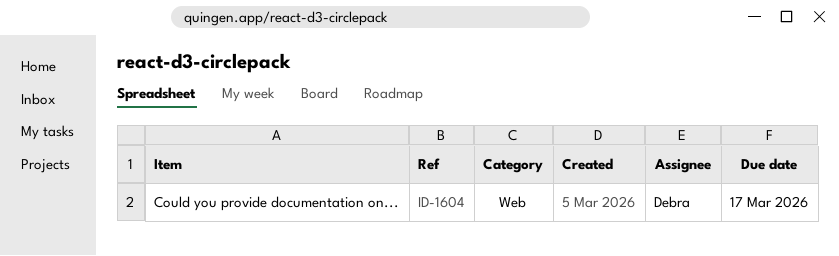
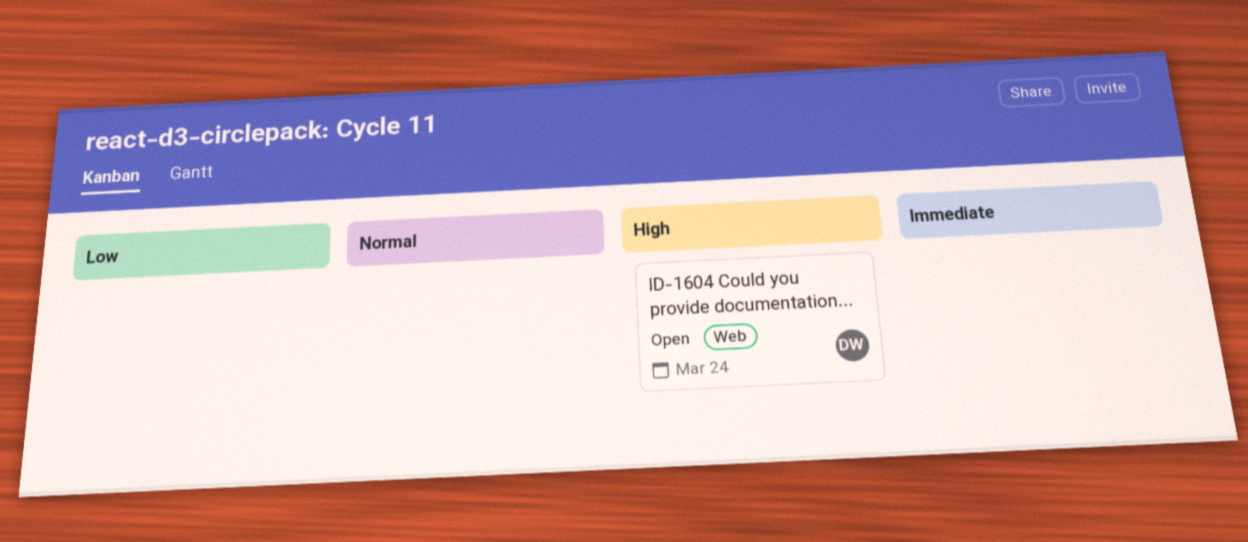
ID-1604, due: Mar 17 -> Mar 24

